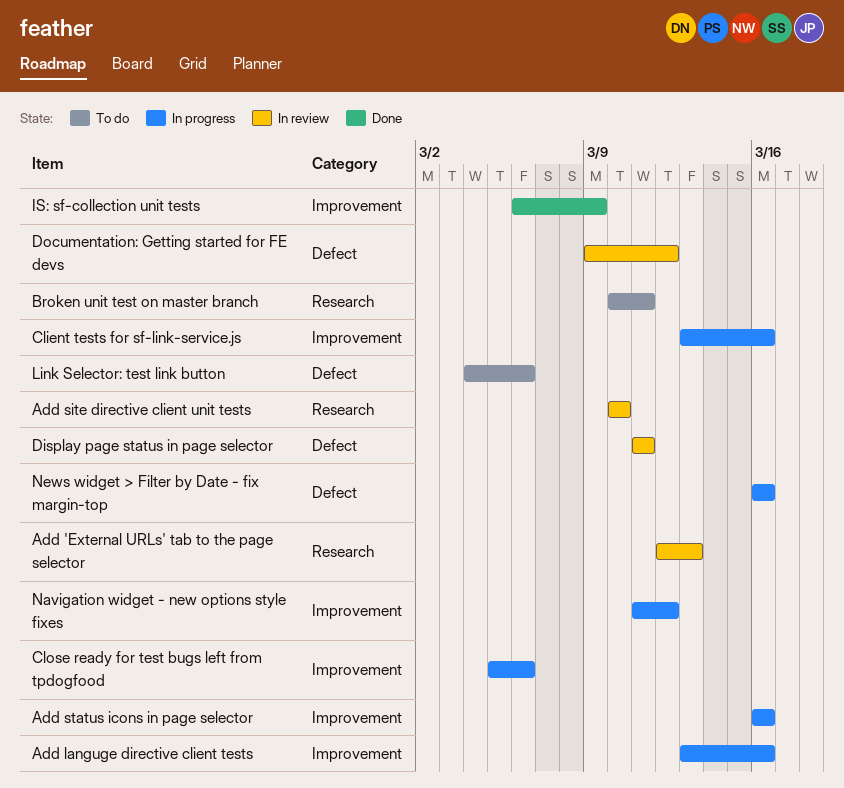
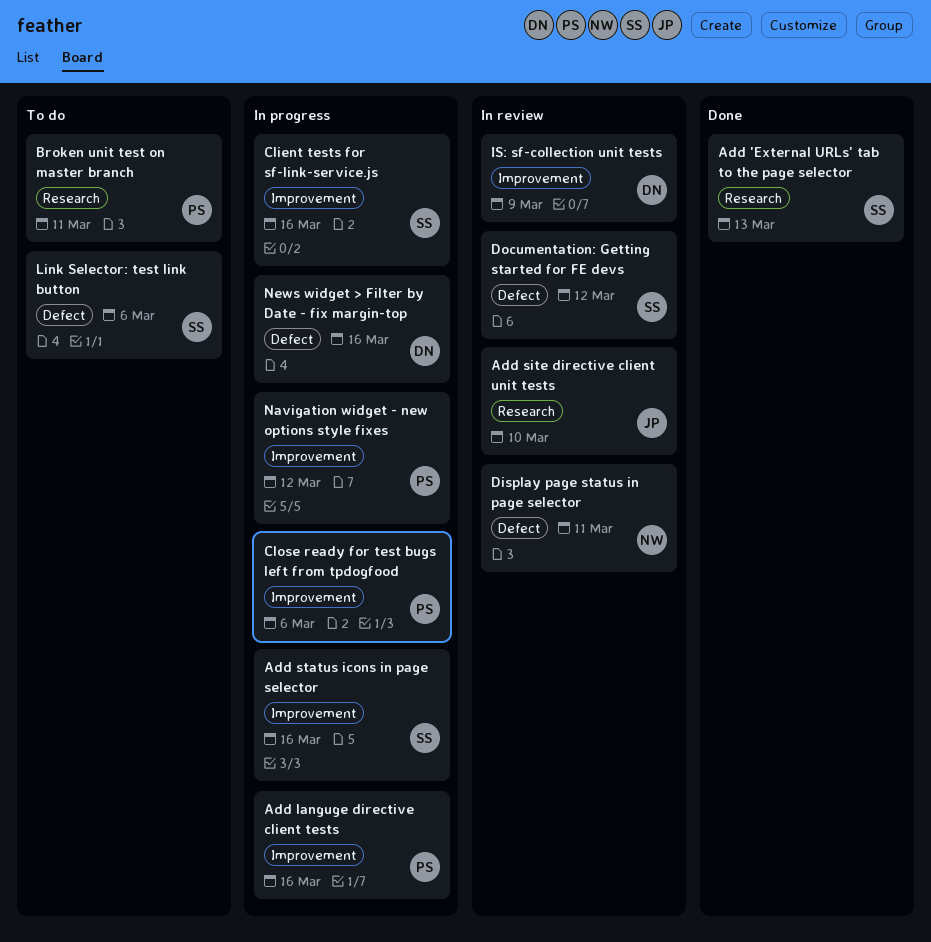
Add 'External URLs' tab to the page selector, status: In review -> Done
IS: sf-collection unit tests, status: Done -> In review

